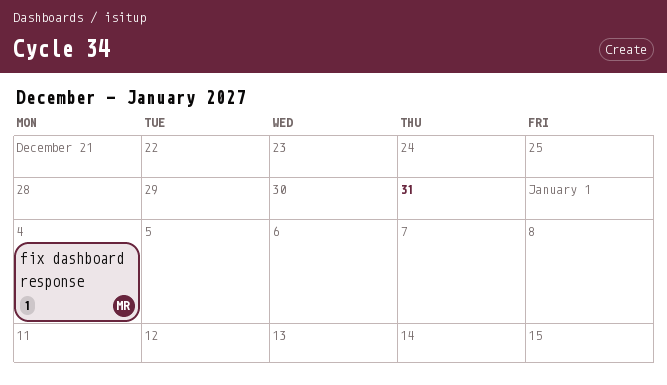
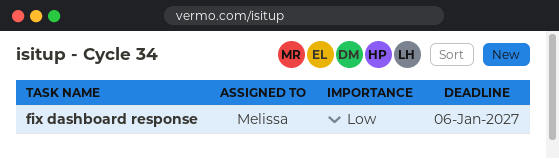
fix dashboard response, due: Jan 4 -> Jan 6

